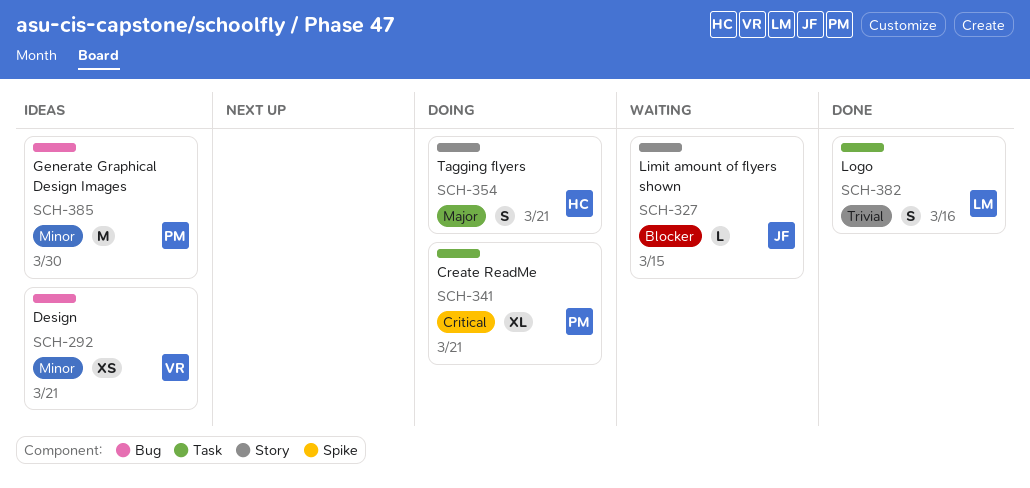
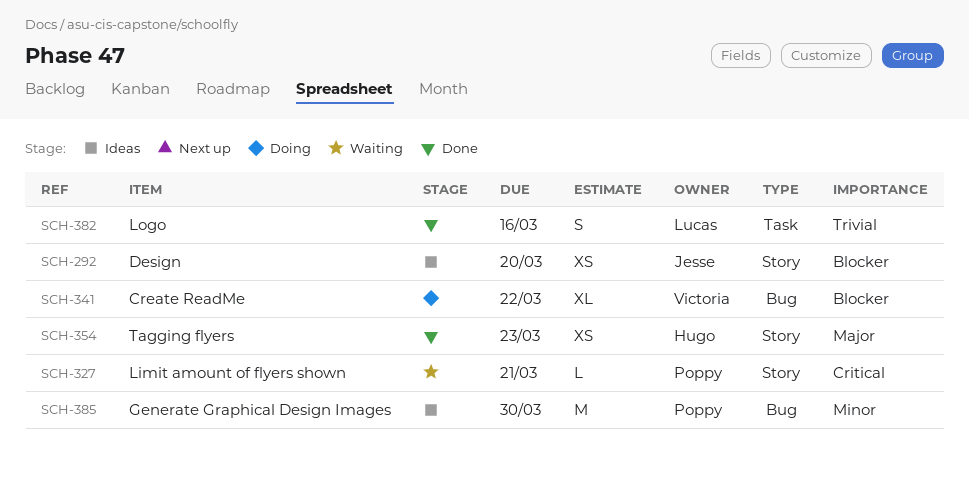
SCH-292, owner: Victoria -> Jesse
SCH-292, priority: Minor -> Blocker
SCH-292, label: Bug -> Story
SCH-292, due: Mar 21 -> Mar 20
SCH-327, owner: Jesse -> Poppy
SCH-327, priority: Blocker -> Critical
SCH-327, due: Mar 15 -> Mar 21
SCH-341, owner: Poppy -> Victoria
SCH-341, priority: Critical -> Blocker
SCH-341, label: Task -> Bug
SCH-341, due: Mar 21 -> Mar 22
SCH-354, status: Doing -> Done
SCH-354, estimate: S -> XS
SCH-354, due: Mar 21 -> Mar 23

